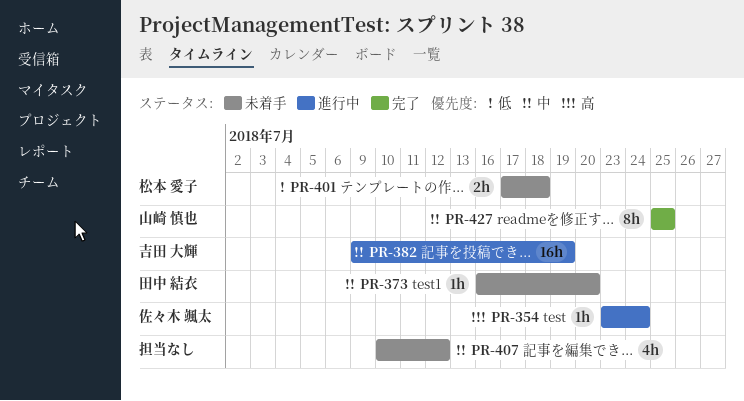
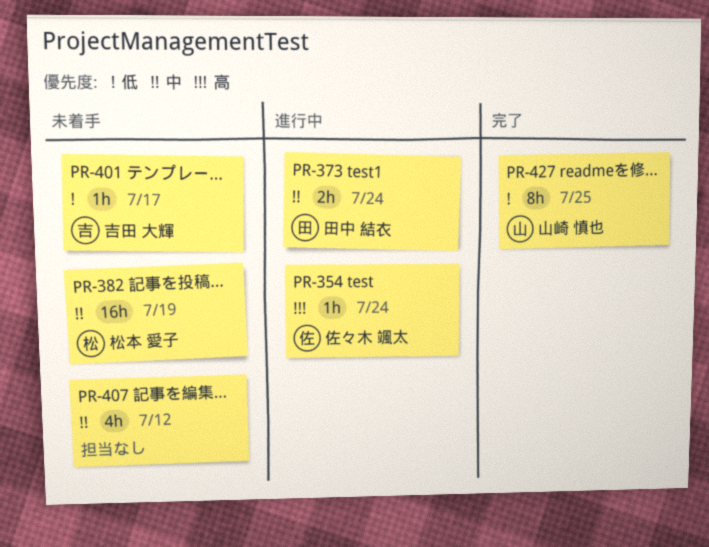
PR-373, status: 未着手 -> 進行中
PR-373, estimate: 1h -> 2h
PR-373, due: Jul 20 -> Jul 24
PR-382, status: 進行中 -> 未着手
PR-382, owner: 吉田 大輝 -> 松本 愛子
PR-401, owner: 松本 愛子 -> 吉田 大輝
PR-401, estimate: 2h -> 1h
PR-401, due: Jul 18 -> Jul 17
PR-427, priority: 中 -> 低

